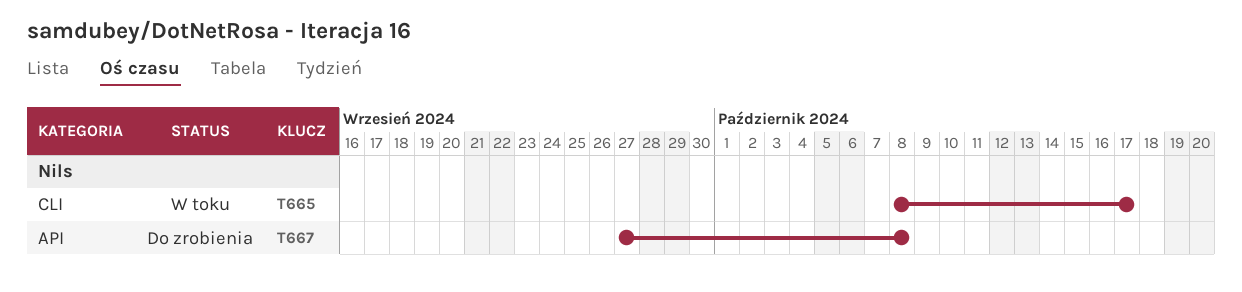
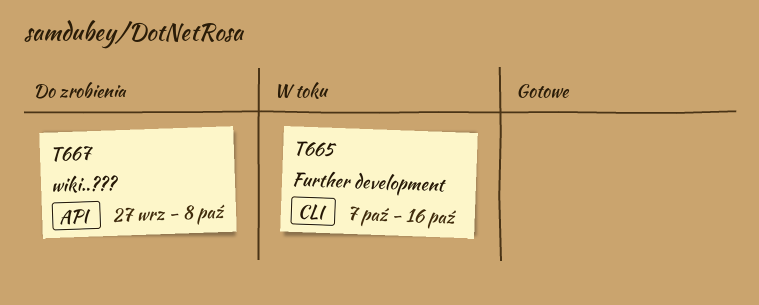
T665, start: Oct 8 -> Oct 7
T665, due: Oct 17 -> Oct 16

